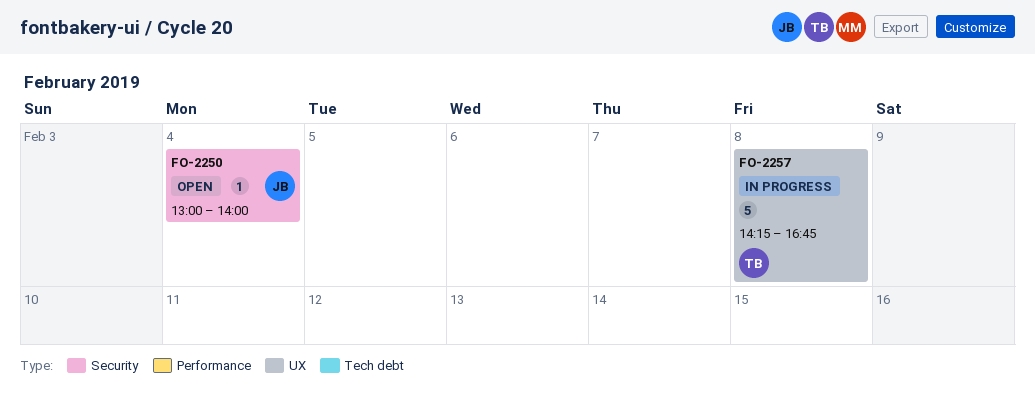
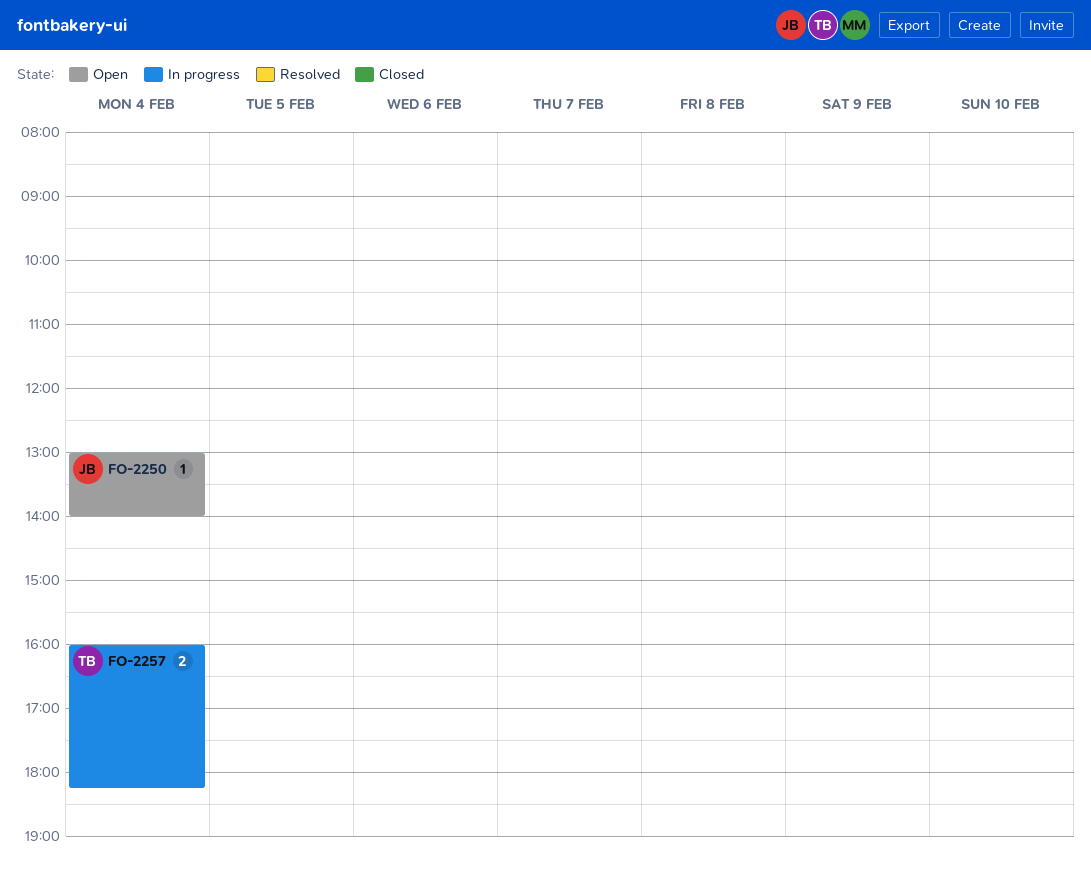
FO-2257, estimate: 5 -> 2
FO-2257, day: Feb 8 -> Feb 4
FO-2257, begins: 14:15 -> 16:00
FO-2257, ends: 16:45 -> 18:15

